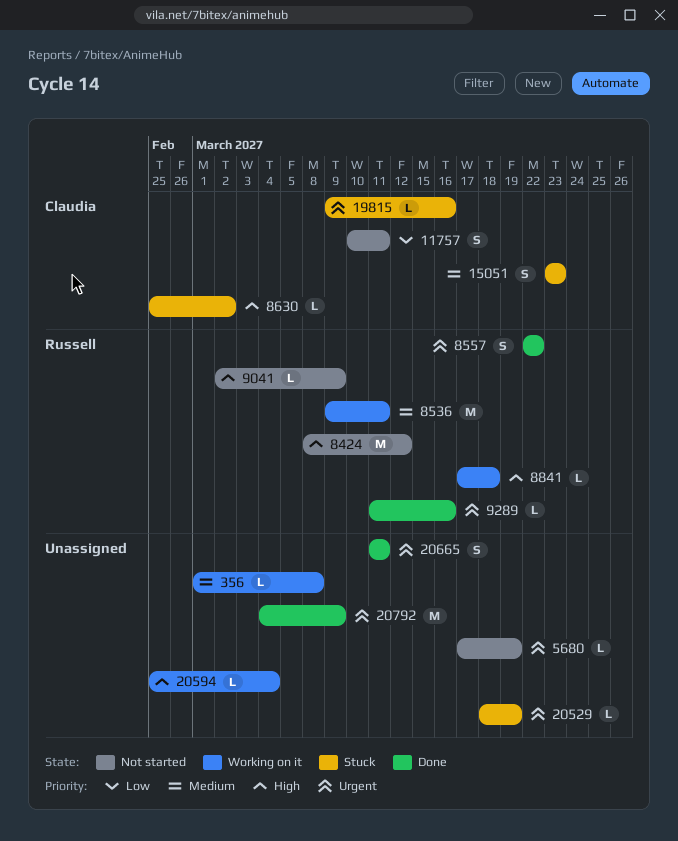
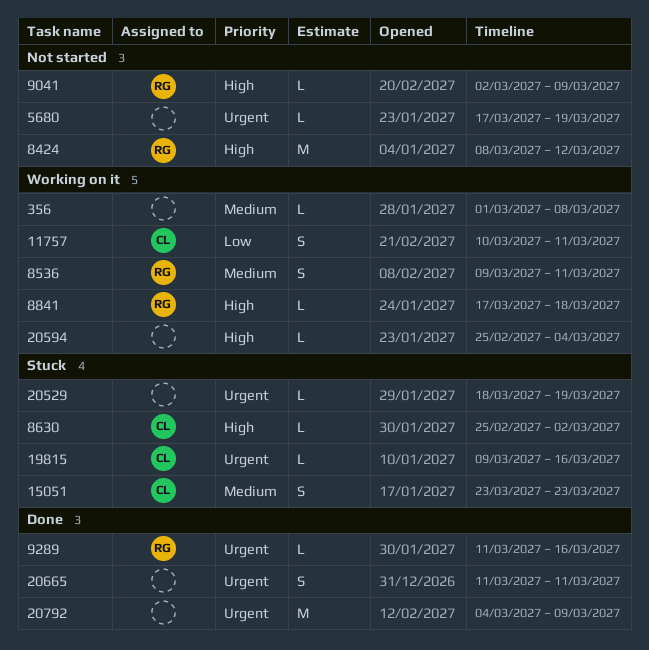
11757, status: Not started -> Working on it
8536, estimate: M -> S
8557: present -> none

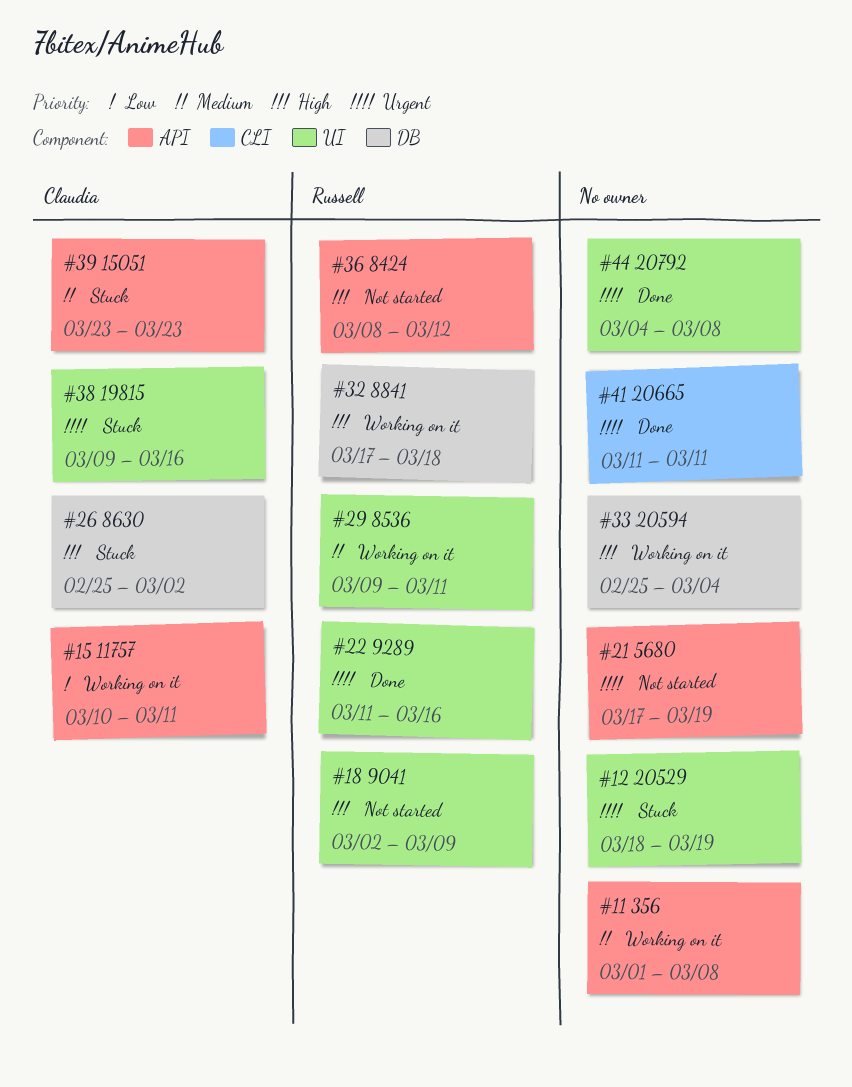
20792, due: Mar 9 -> Mar 8

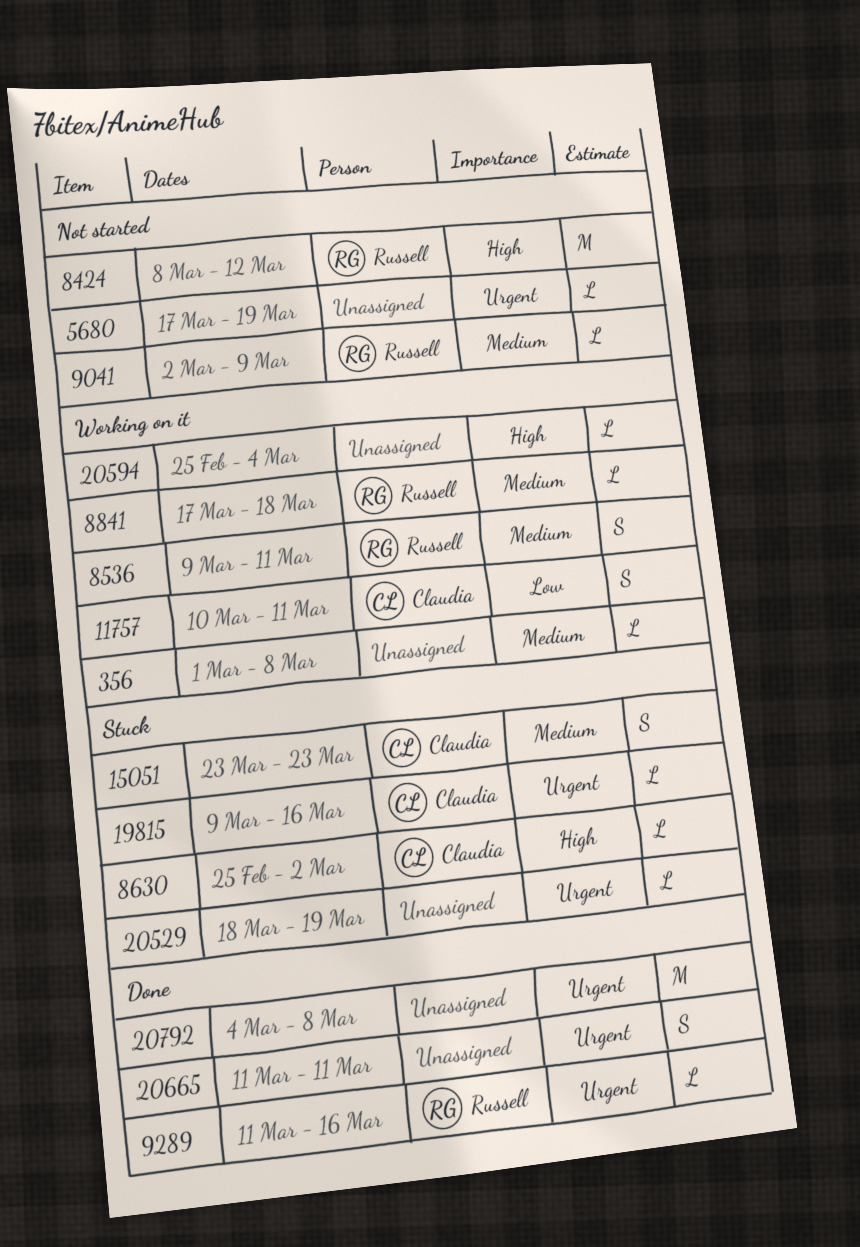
8841, priority: High -> Medium
9041, priority: High -> Medium

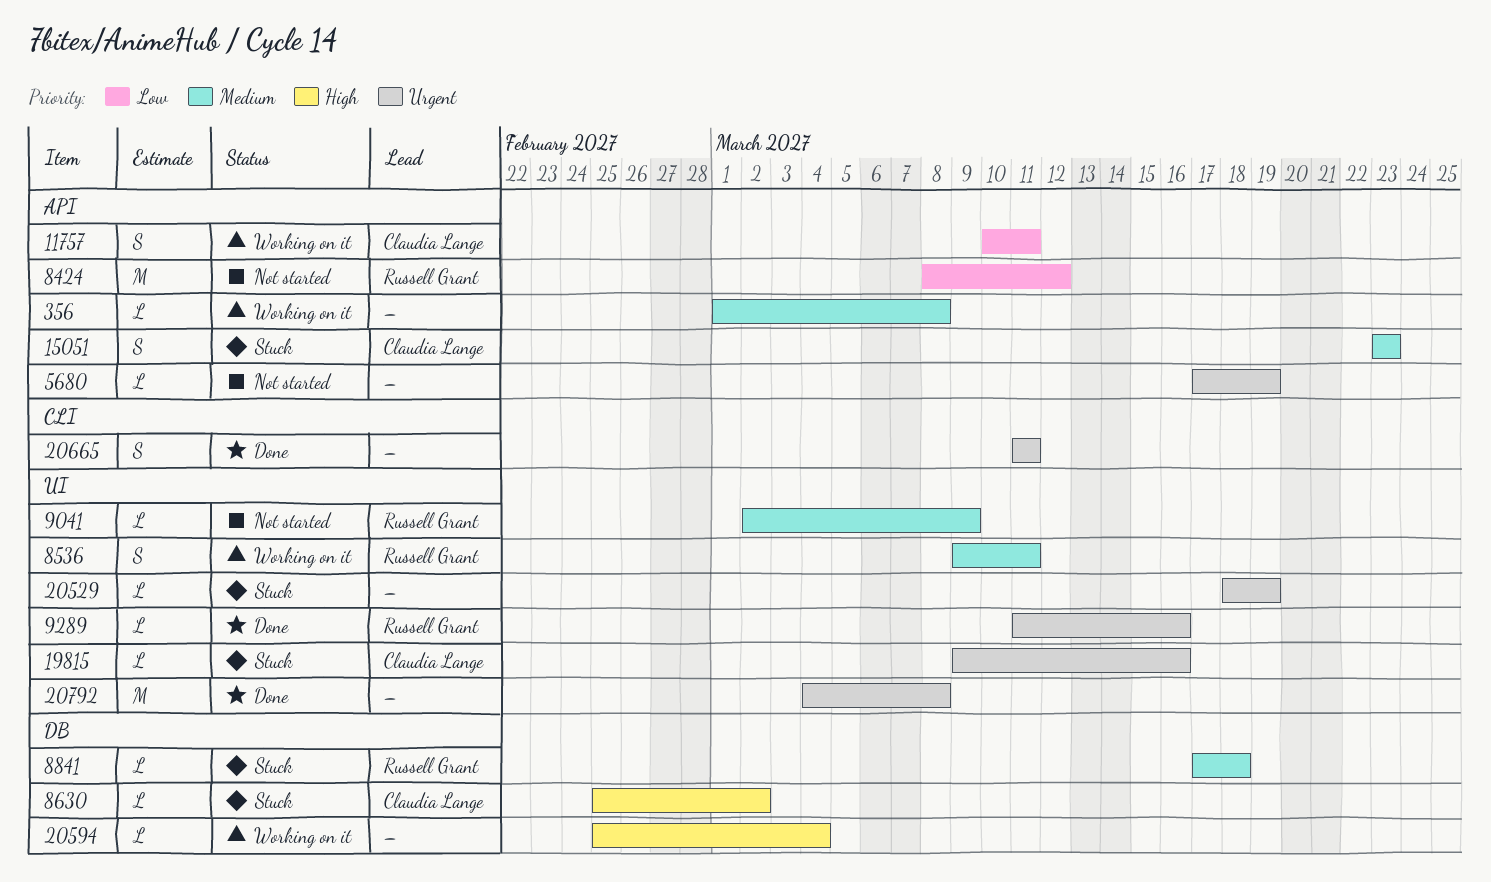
8424, priority: High -> Low
8841, status: Working on it -> Stuck

